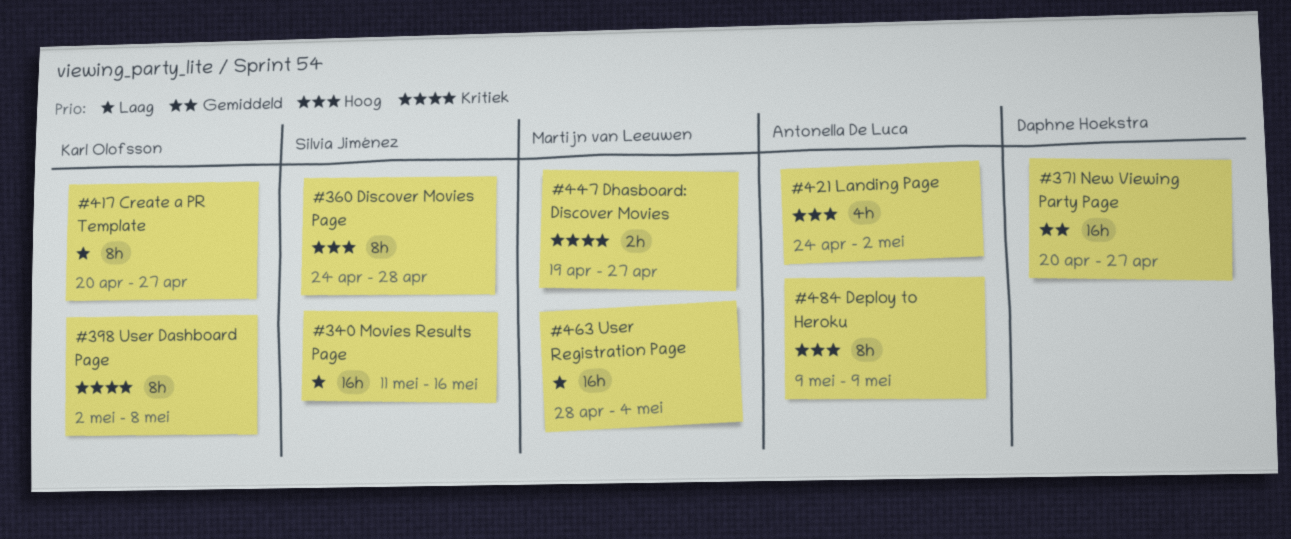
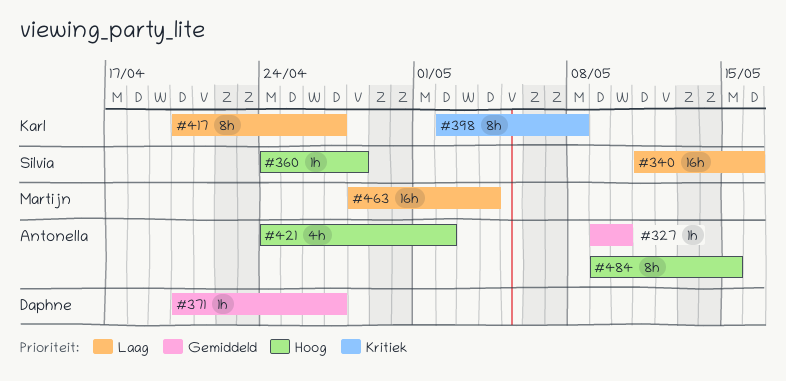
#327: none -> present
#360, estimate: 8h -> 1h
#371, estimate: 16h -> 1h
#447: present -> none
#484, due: May 9 -> May 15

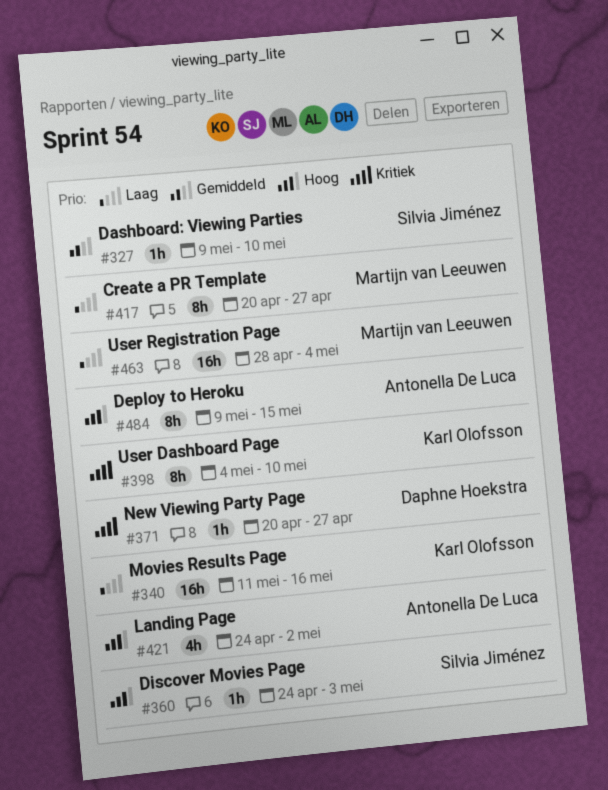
#327, owner: Antonella De Luca -> Silvia Jiménez
#340, owner: Silvia Jiménez -> Karl Olofsson
#360, due: Apr 28 -> May 3
#371, priority: Gemiddeld -> Kritiek
#398, start: May 2 -> May 4
#398, due: May 8 -> May 10
#417, owner: Karl Olofsson -> Martijn van Leeuwen

